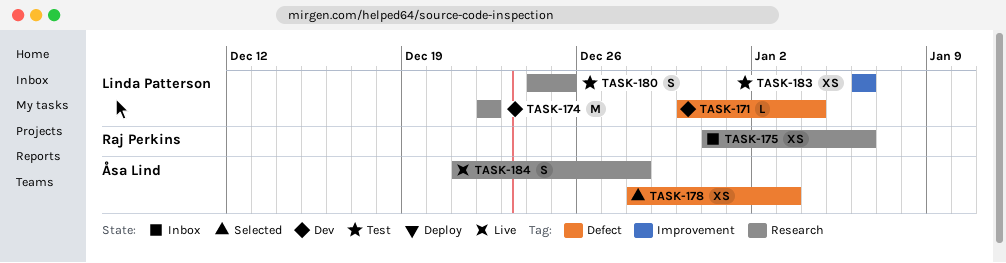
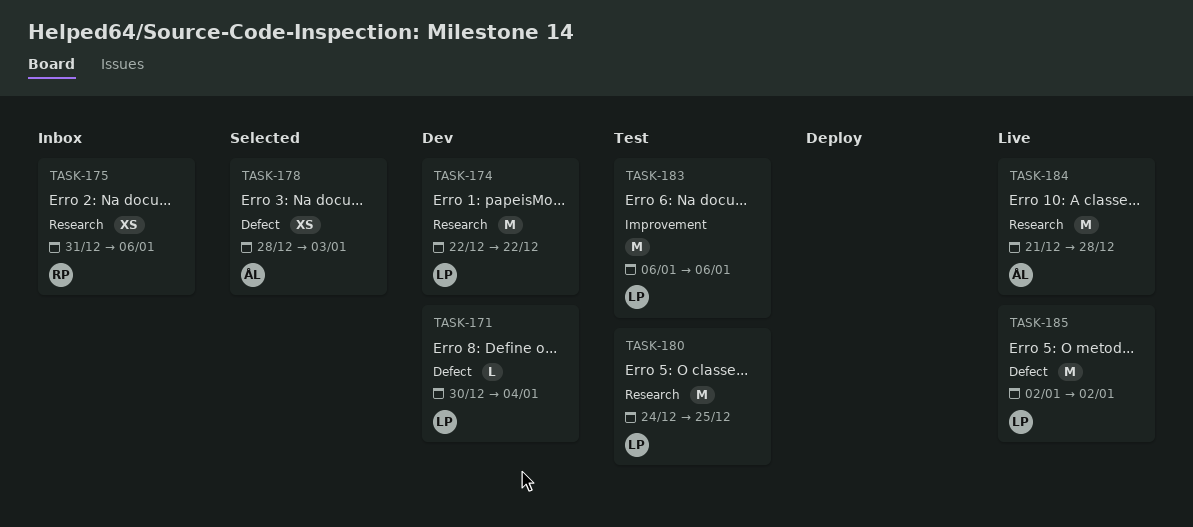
TASK-180, estimate: S -> M
TASK-183, estimate: XS -> M
TASK-184, estimate: S -> M
TASK-185: none -> present

